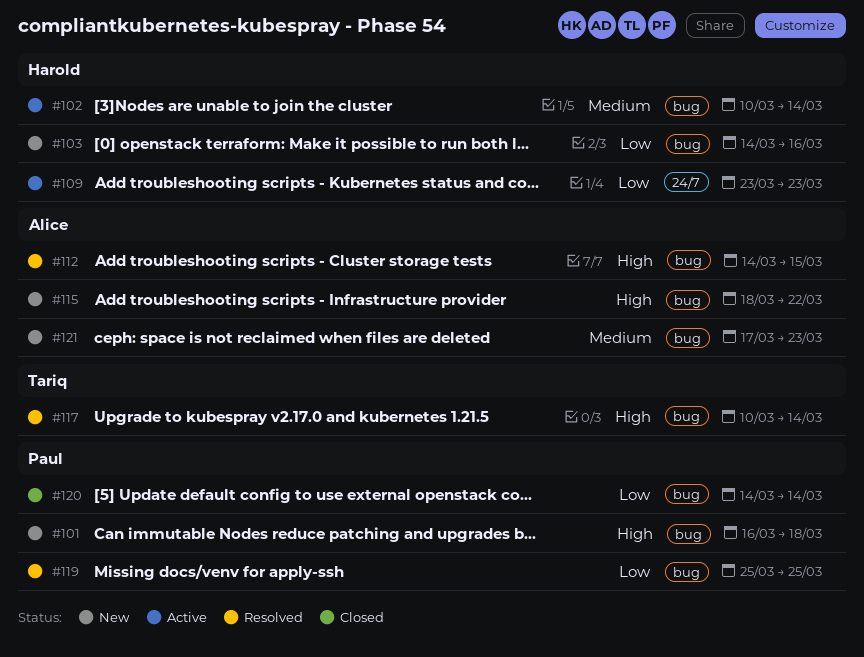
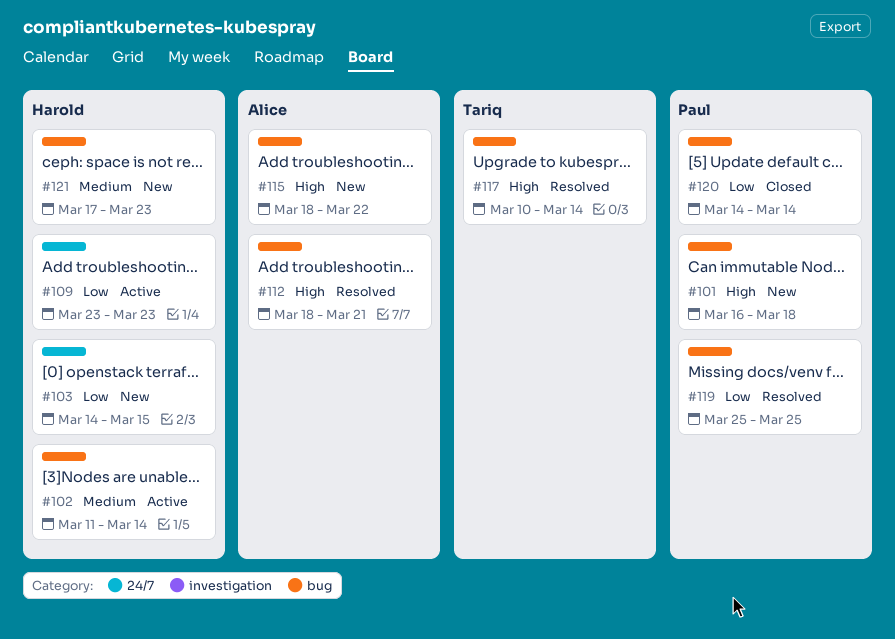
#102, start: Mar 10 -> Mar 11
#103, label: bug -> 24/7
#103, due: Mar 16 -> Mar 15
#112, start: Mar 14 -> Mar 18
#112, due: Mar 15 -> Mar 21
#121, owner: Alice -> Harold

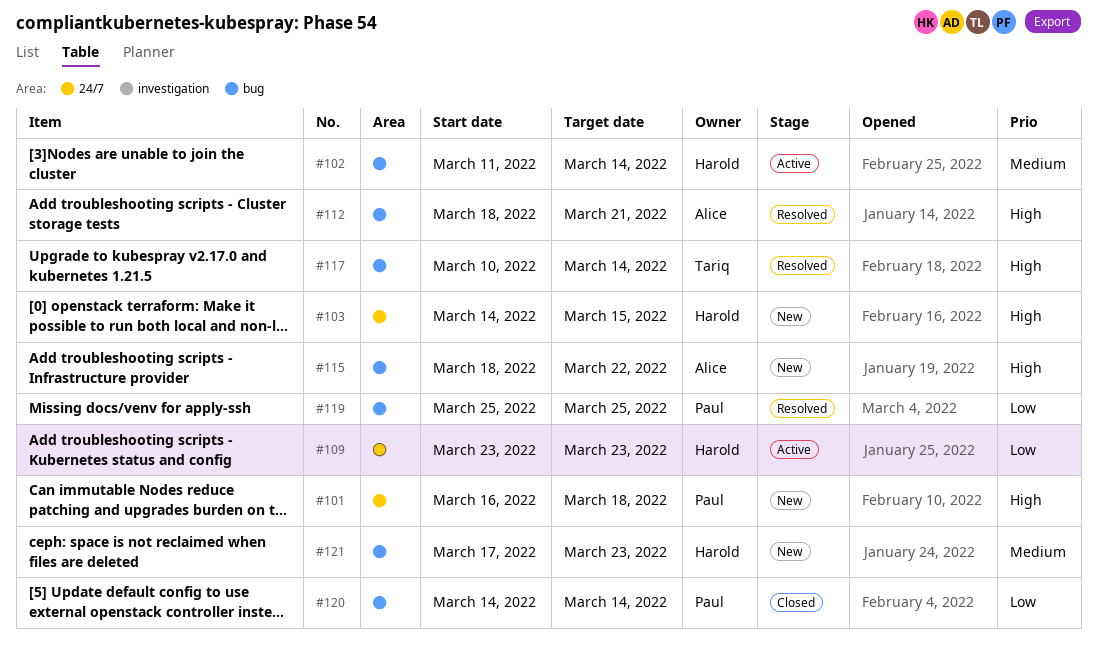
#101, label: bug -> 24/7
#103, priority: Low -> High

